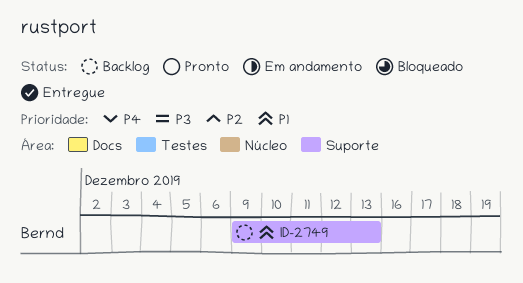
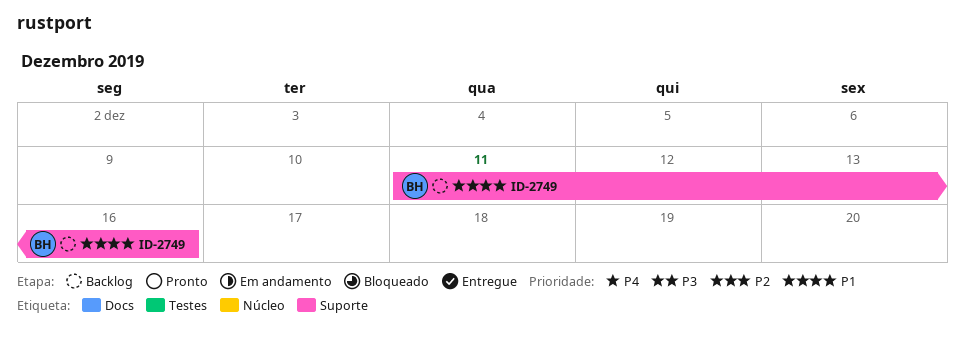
ID-2749, start: Dec 9 -> Dec 11
ID-2749, due: Dec 13 -> Dec 16

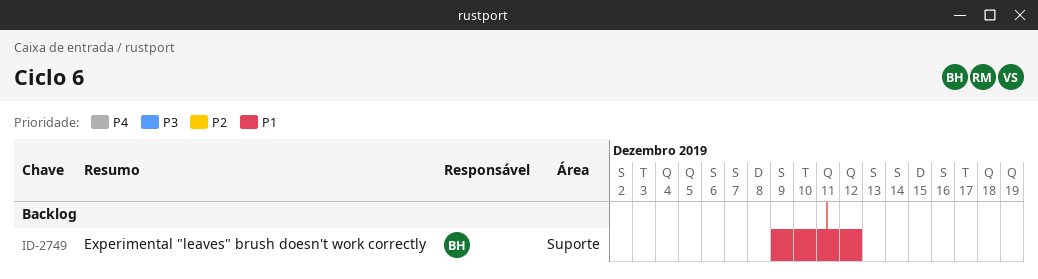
ID-2749, start: Dec 11 -> Dec 9
ID-2749, due: Dec 16 -> Dec 12

